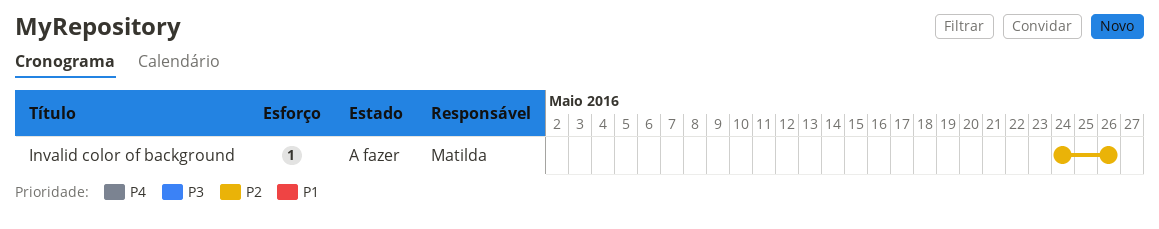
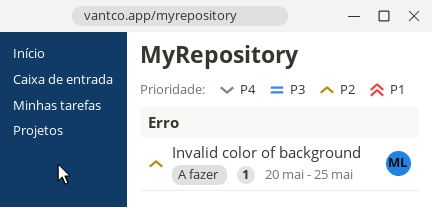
Invalid color of background, start: May 24 -> May 20
Invalid color of background, due: May 26 -> May 25

